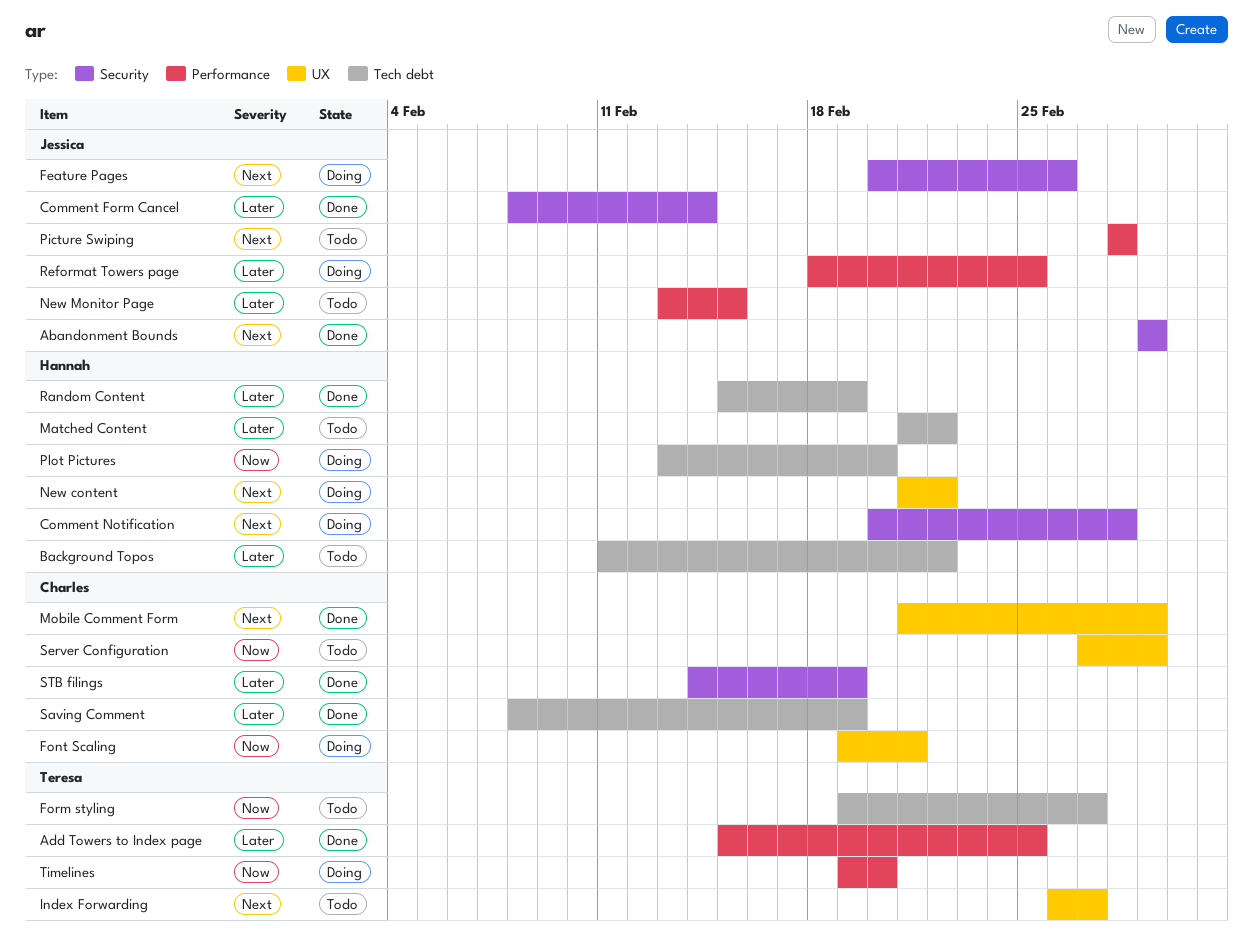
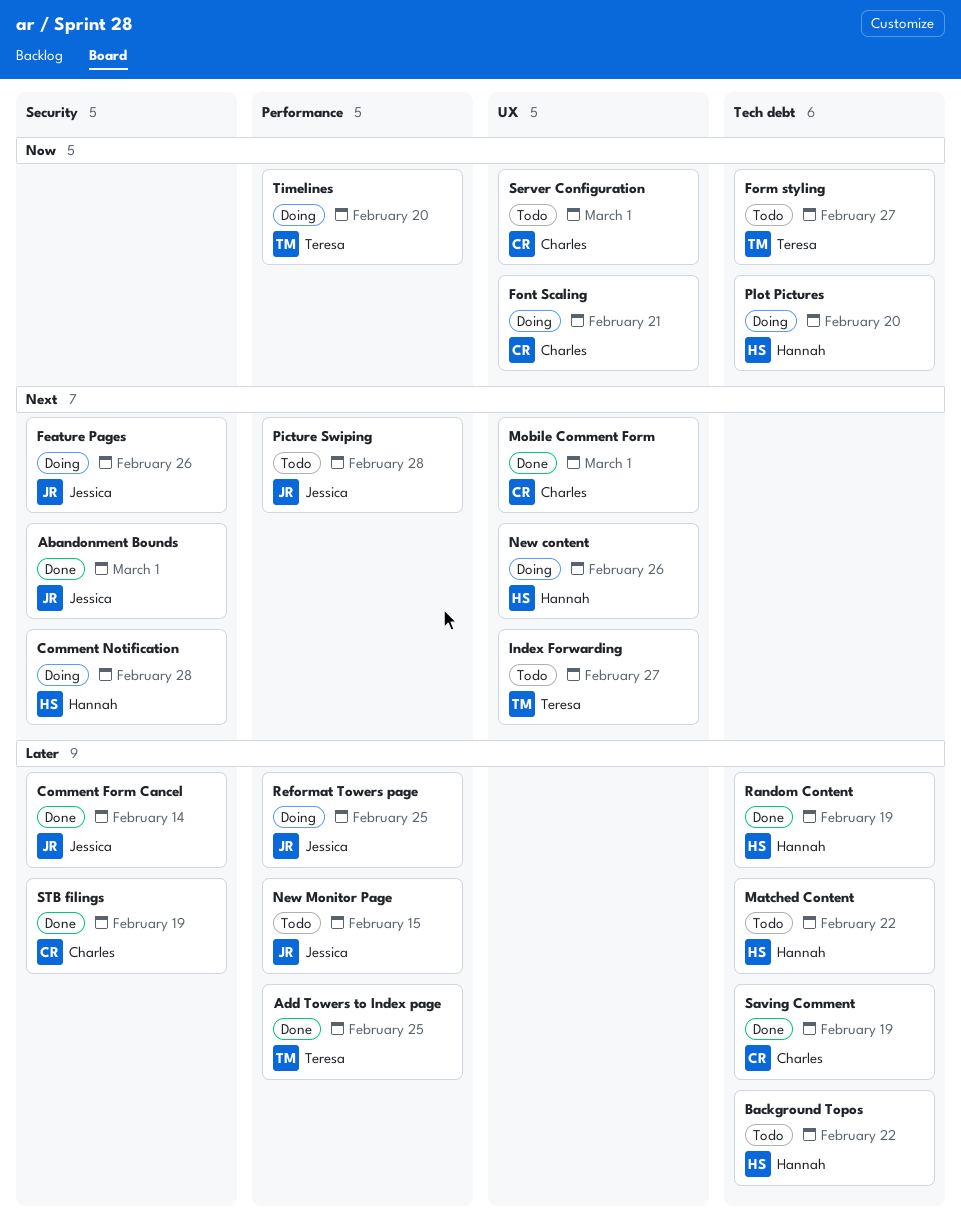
New content, due: Feb 22 -> Feb 26

